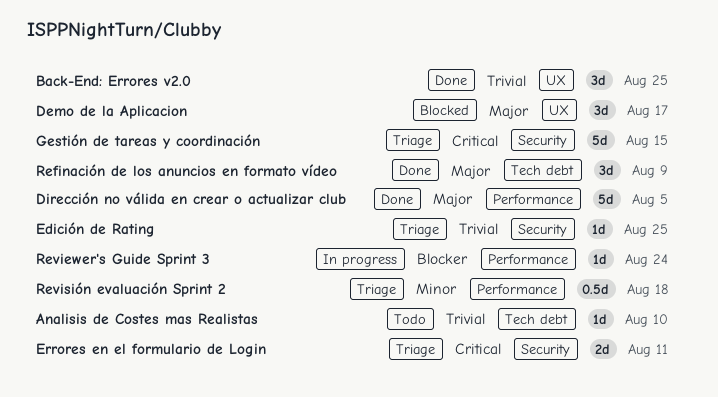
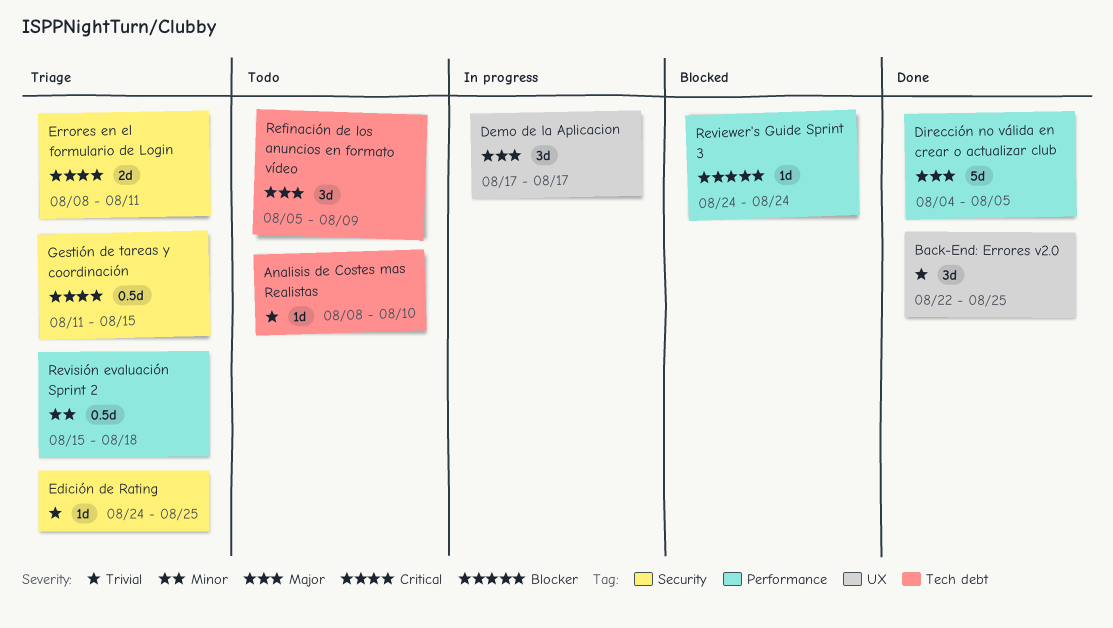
Demo de la Aplicacion, status: Blocked -> In progress
Gestión de tareas y coordinación, estimate: 5d -> 0.5d
Refinación de los anuncios en formato vídeo, status: Done -> Todo
Reviewer's Guide Sprint 3, status: In progress -> Blocked

